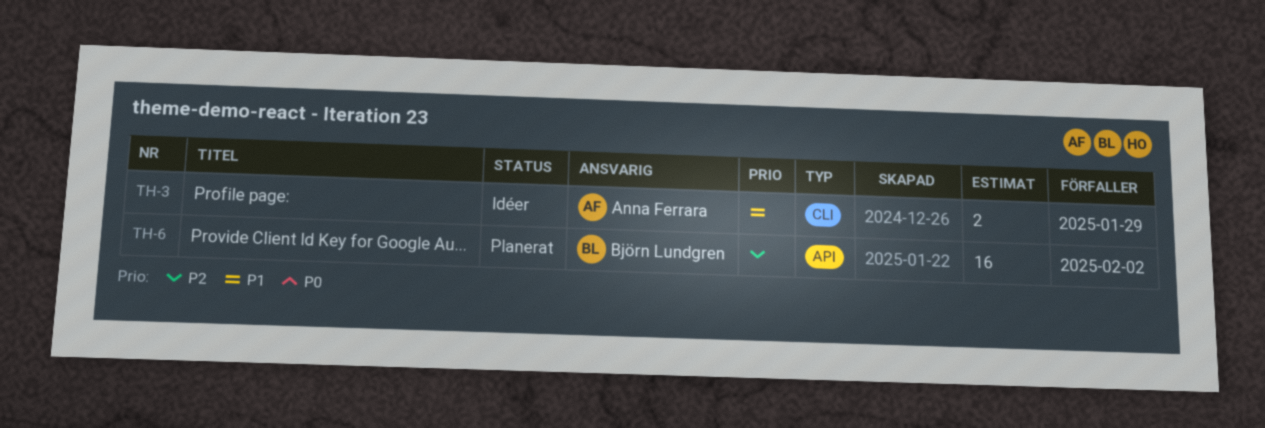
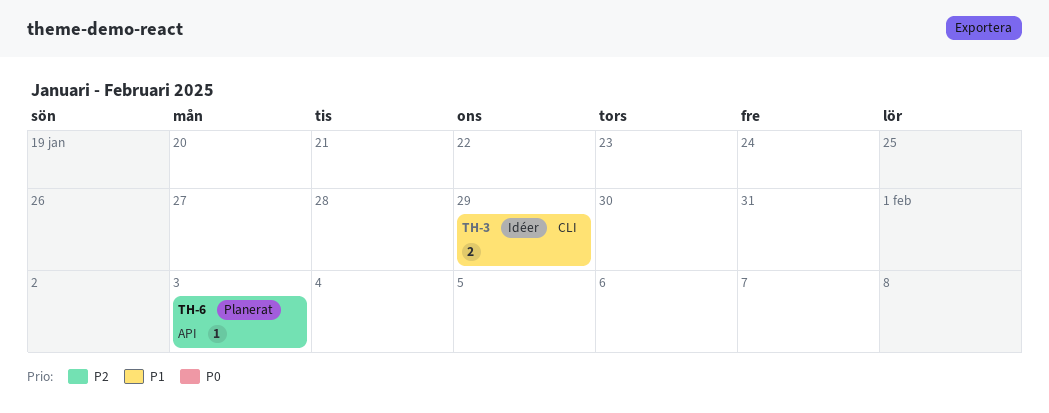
TH-6, estimate: 16 -> 1
TH-6, due: Feb 2 -> Feb 3

